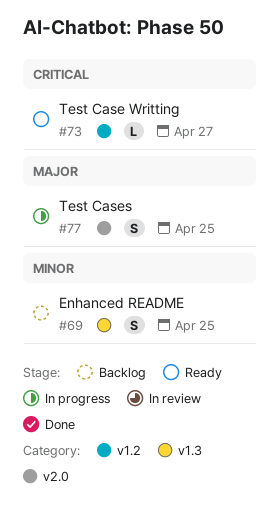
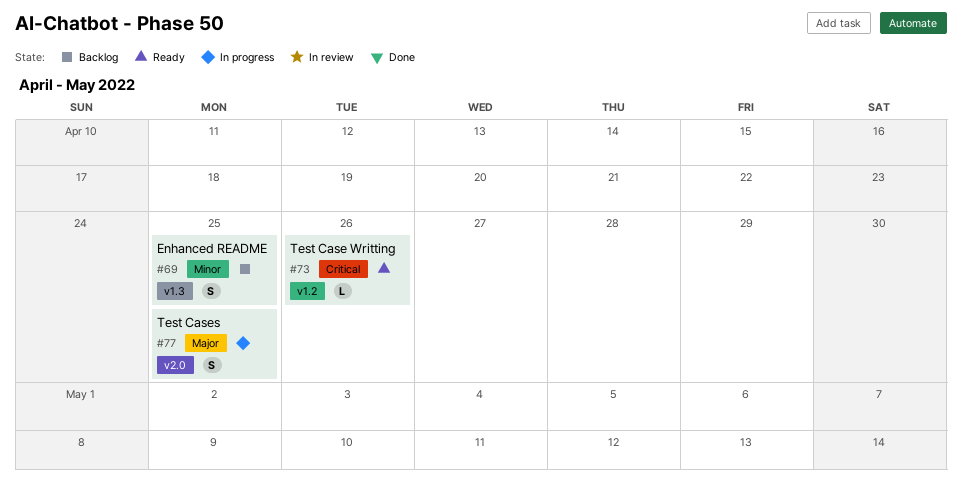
#73, due: Apr 27 -> Apr 26

